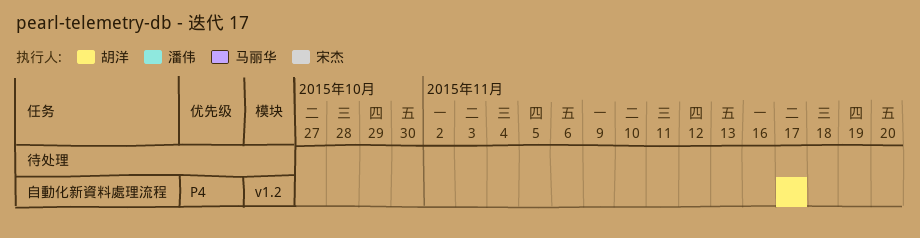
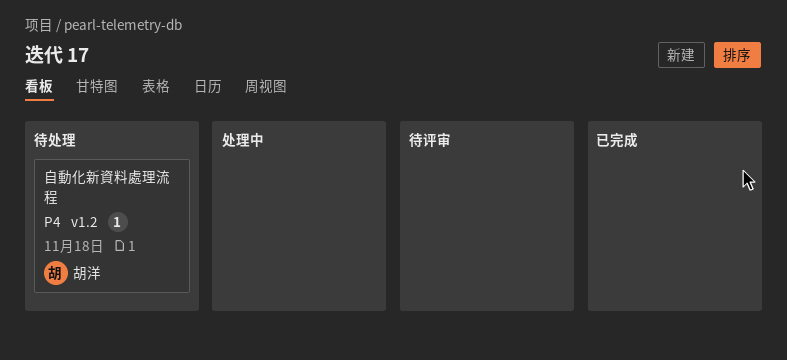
自動化新資料處理流程, due: Nov 17 -> Nov 18

